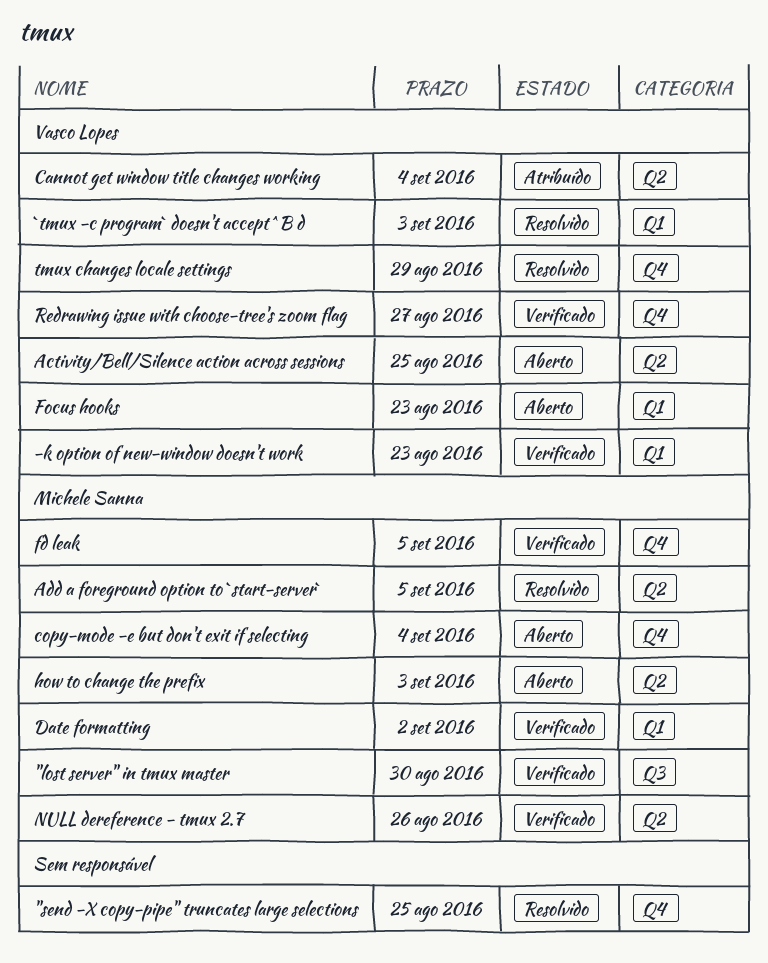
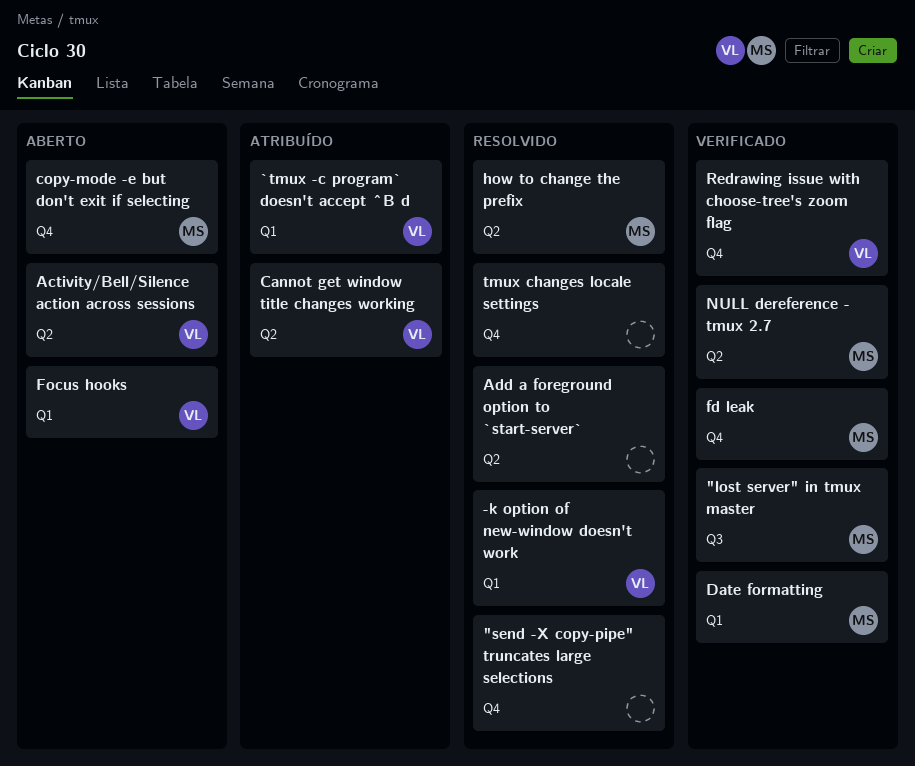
-k option of new-window doesn't work, status: Verificado -> Resolvido
`tmux -c program` doesn't accept ^B d, status: Resolvido -> Atribuído
Add a foreground option to `start-server`, owner: Michele Sanna -> none
how to change the prefix, status: Aberto -> Resolvido
tmux changes locale settings, owner: Vasco Lopes -> none

